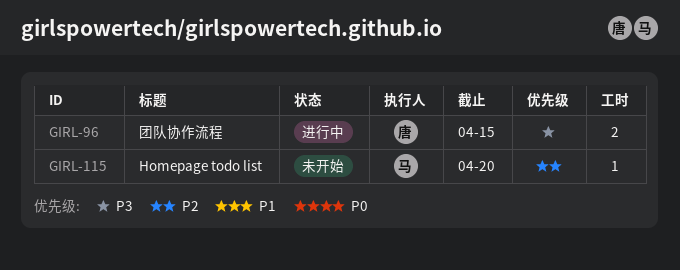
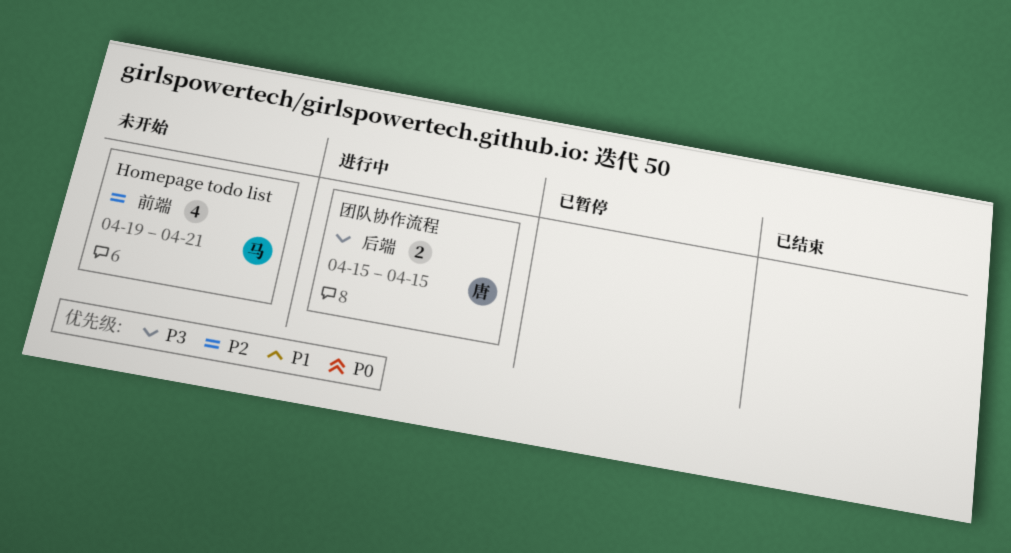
Homepage todo list, estimate: 1 -> 4
Homepage todo list, due: Apr 20 -> Apr 21

